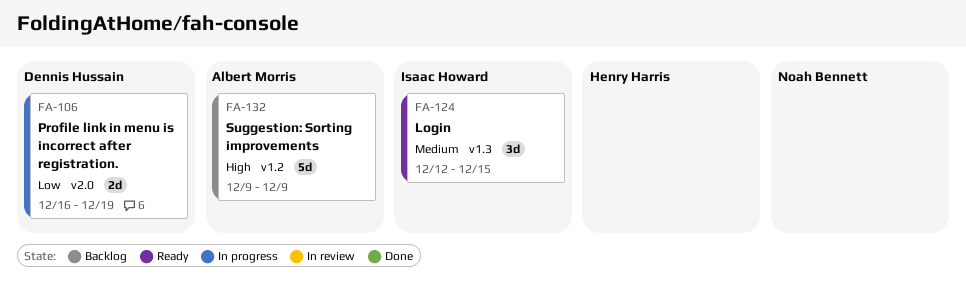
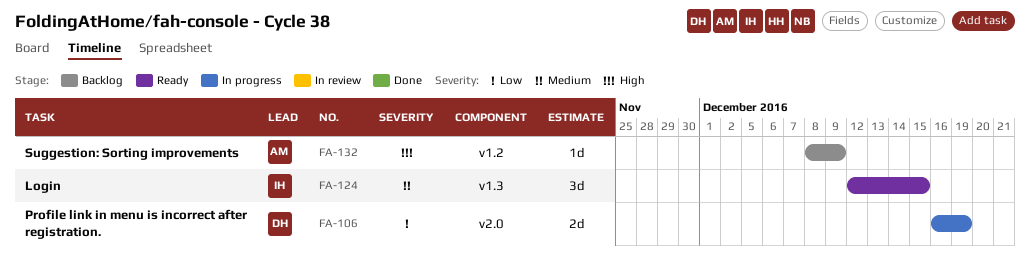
FA-132, estimate: 5d -> 1d
FA-132, start: Dec 9 -> Dec 8

